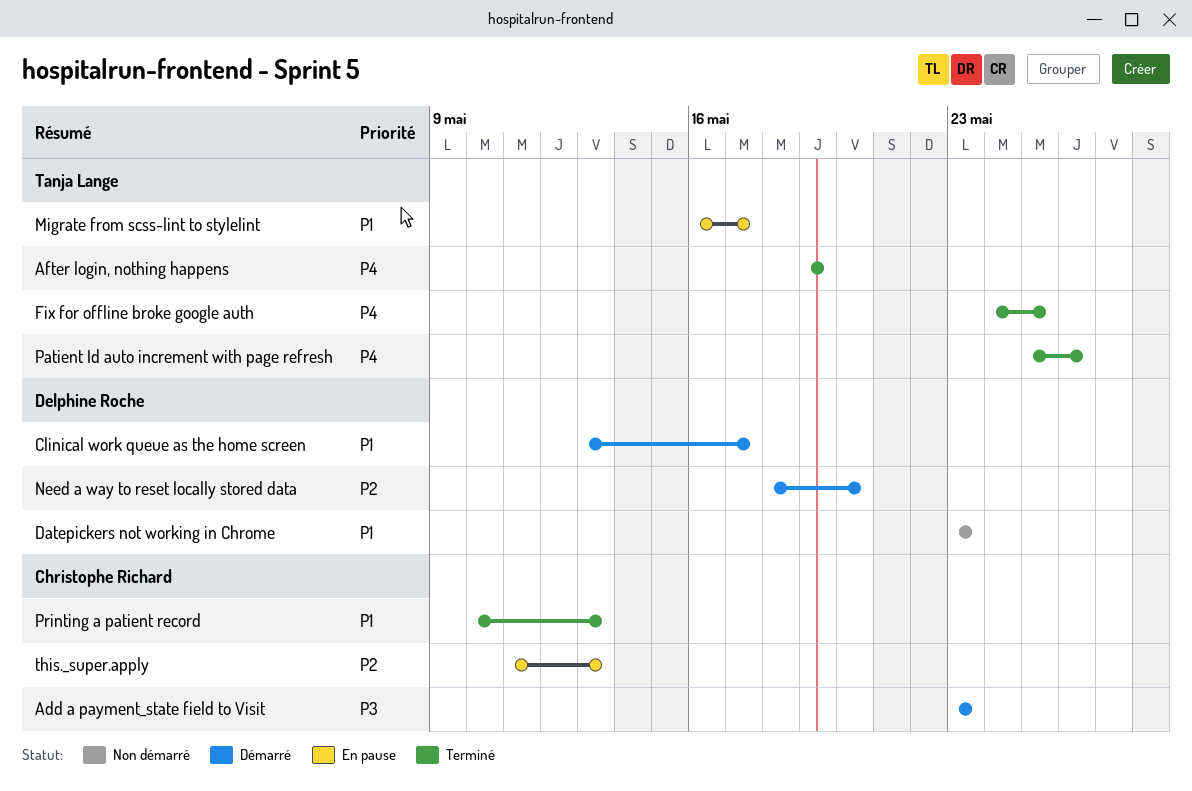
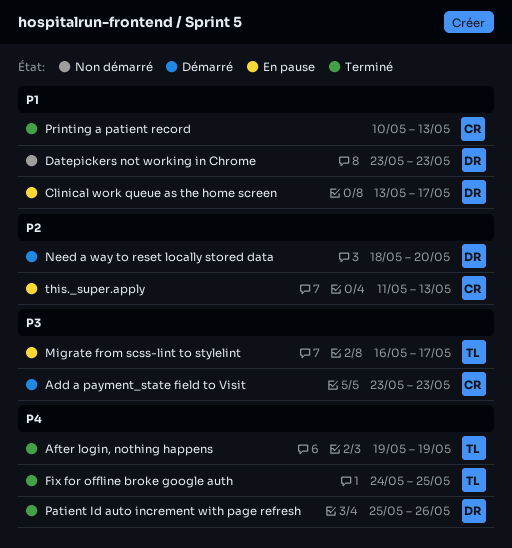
Clinical work queue as the home screen, status: Démarré -> En pause
Migrate from scss-lint to stylelint, priority: P1 -> P3
Patient Id auto increment with page refresh, owner: Tanja Lange -> Delphine Roche

